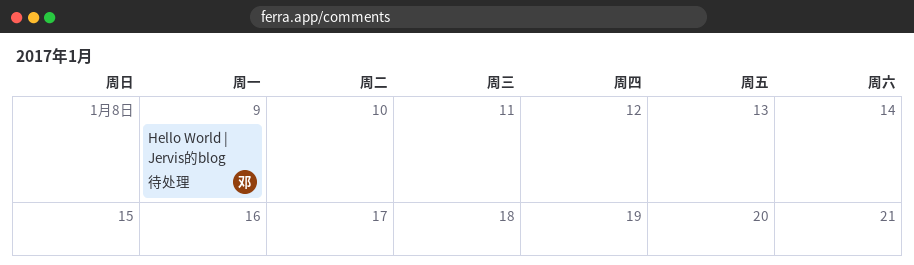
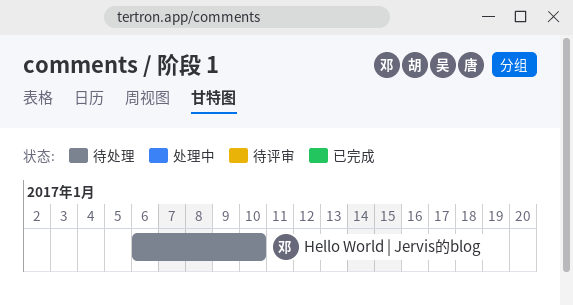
Hello World | Jervis的blog, due: Jan 9 -> Jan 10

